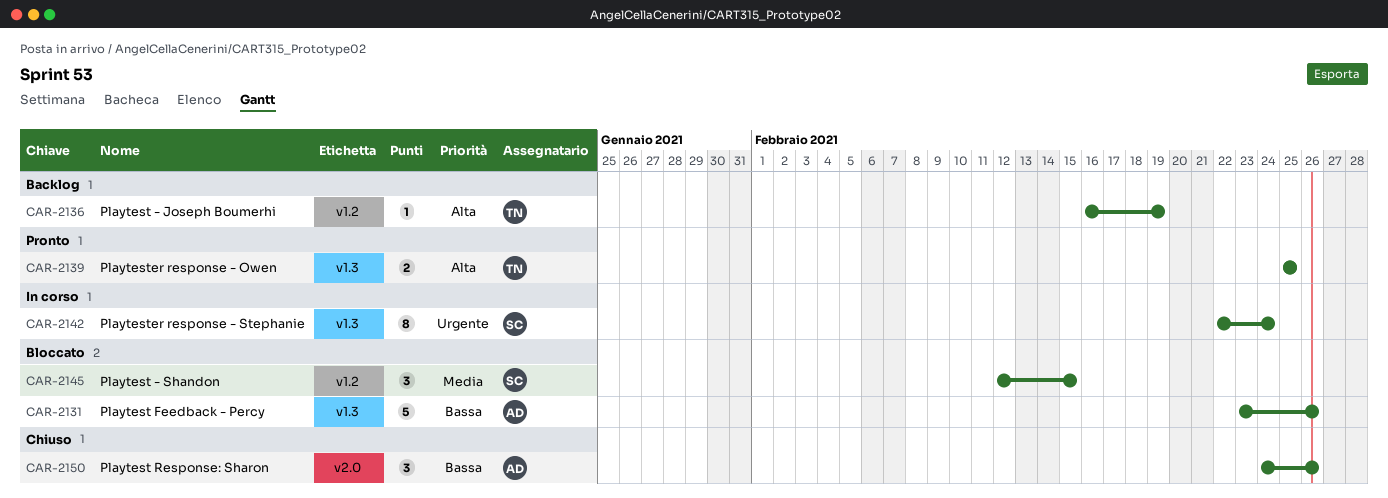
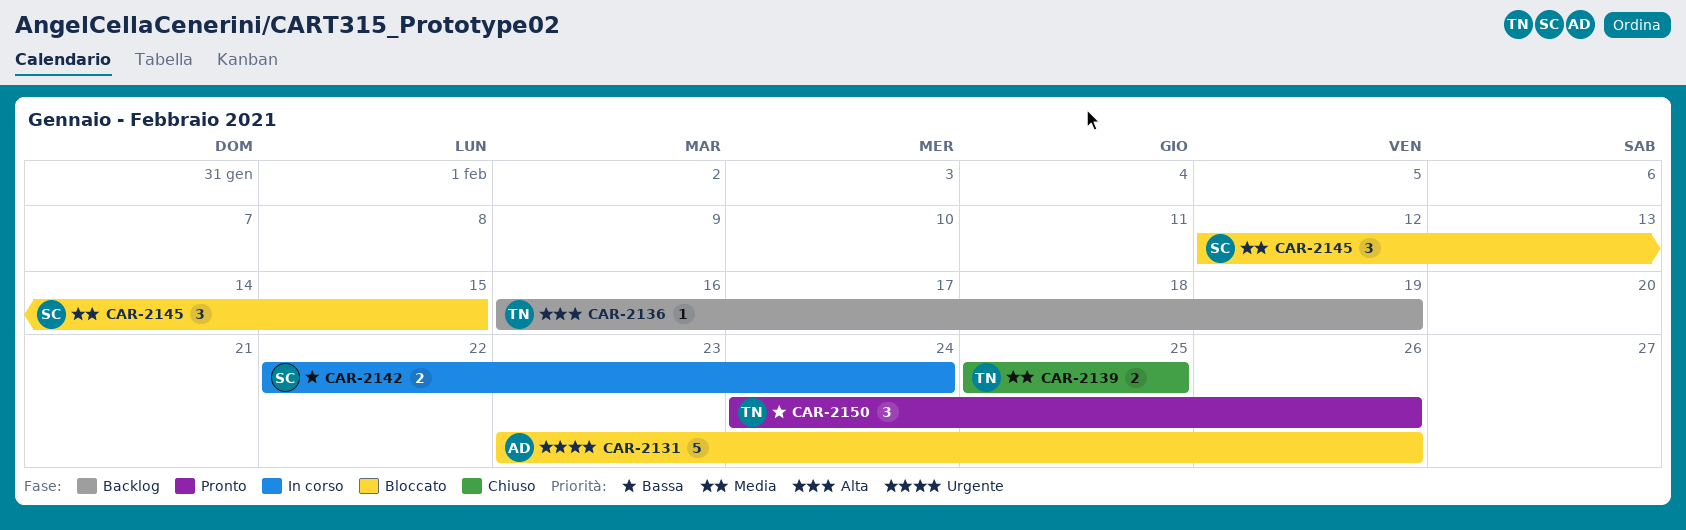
CAR-2131, priority: Bassa -> Urgente
CAR-2139, status: Pronto -> Chiuso
CAR-2139, priority: Alta -> Media
CAR-2142, priority: Urgente -> Bassa
CAR-2142, estimate: 8 -> 2
CAR-2150, status: Chiuso -> Pronto
CAR-2150, owner: AD -> TN

